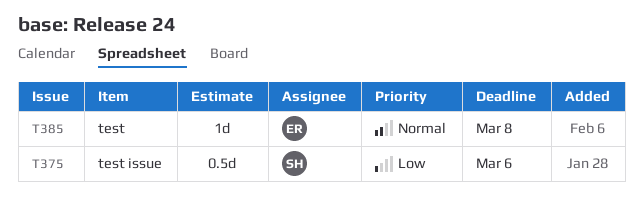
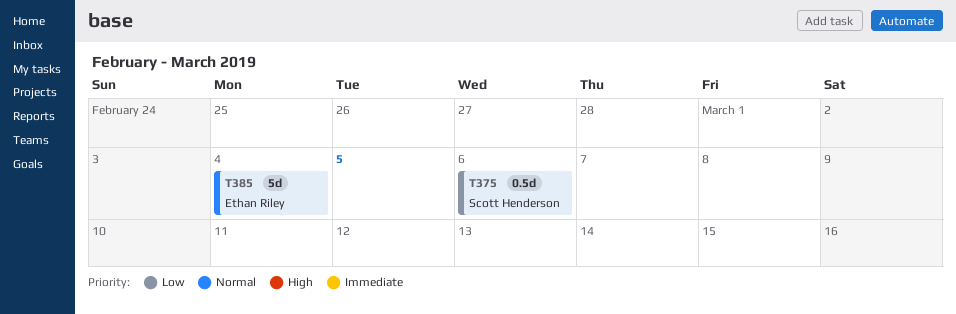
T385, estimate: 1d -> 5d
T385, due: Mar 8 -> Mar 4

